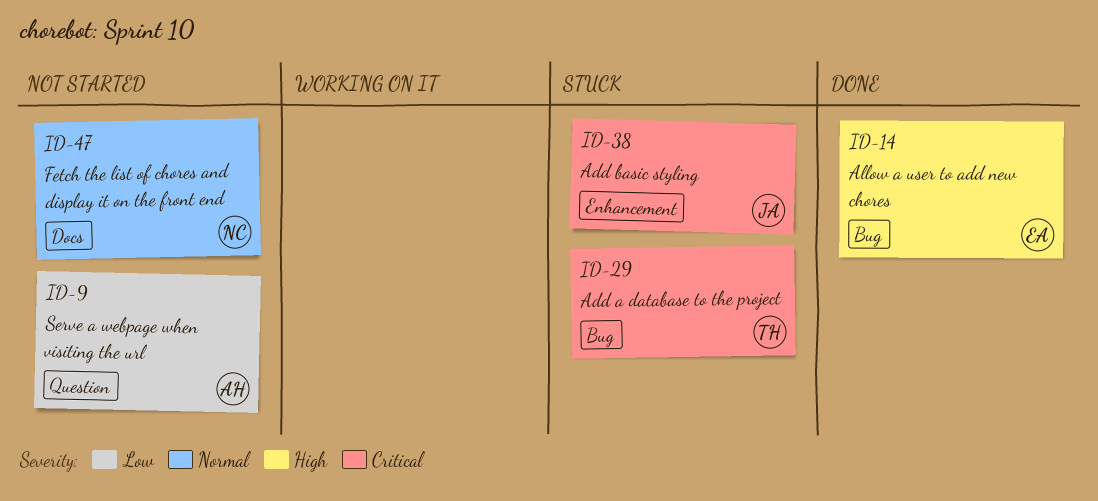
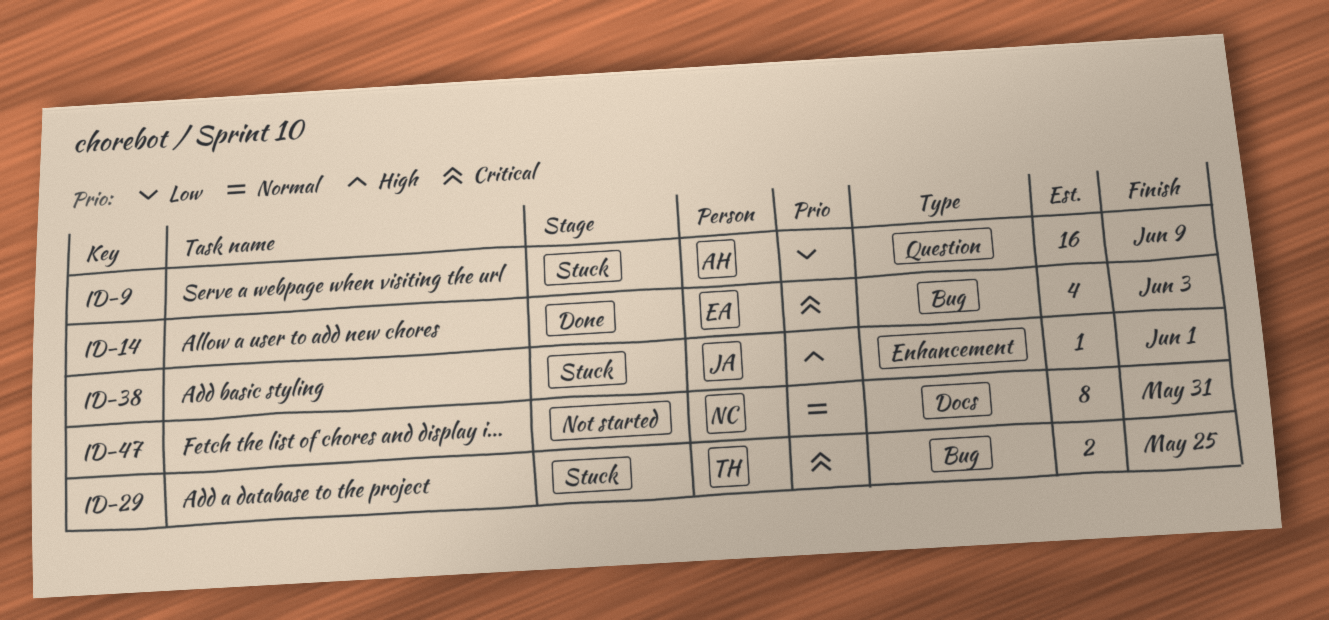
ID-9, status: Not started -> Stuck
ID-14, priority: High -> Critical
ID-38, priority: Critical -> High

